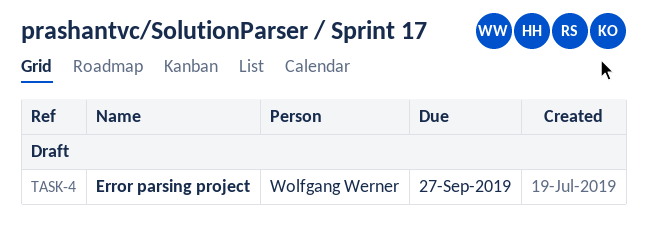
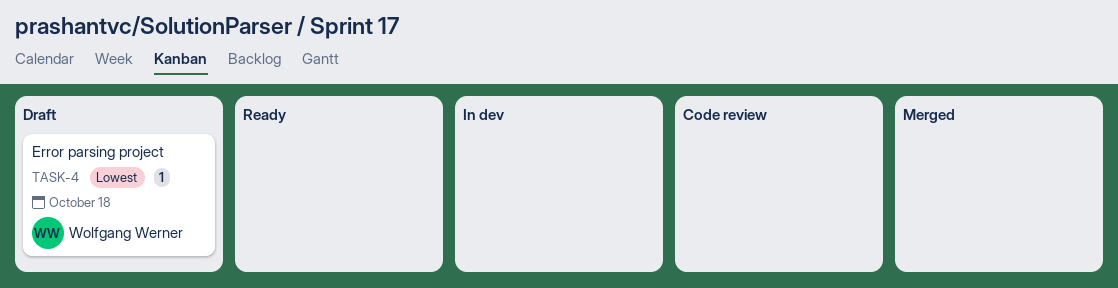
TASK-4, due: Sep 27 -> Oct 18

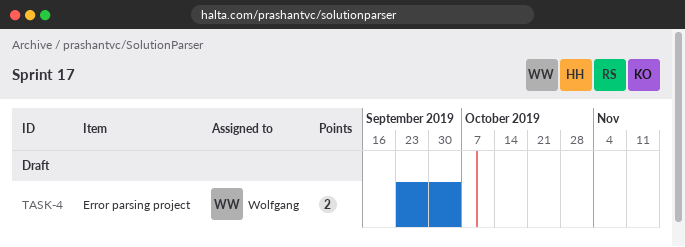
TASK-4, estimate: 1 -> 2
TASK-4, due: Oct 18 -> Oct 4

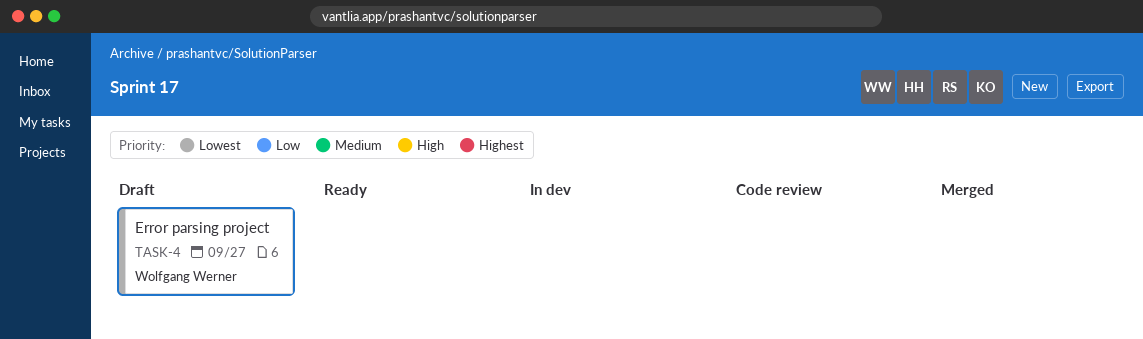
TASK-4, due: Oct 4 -> Sep 27

